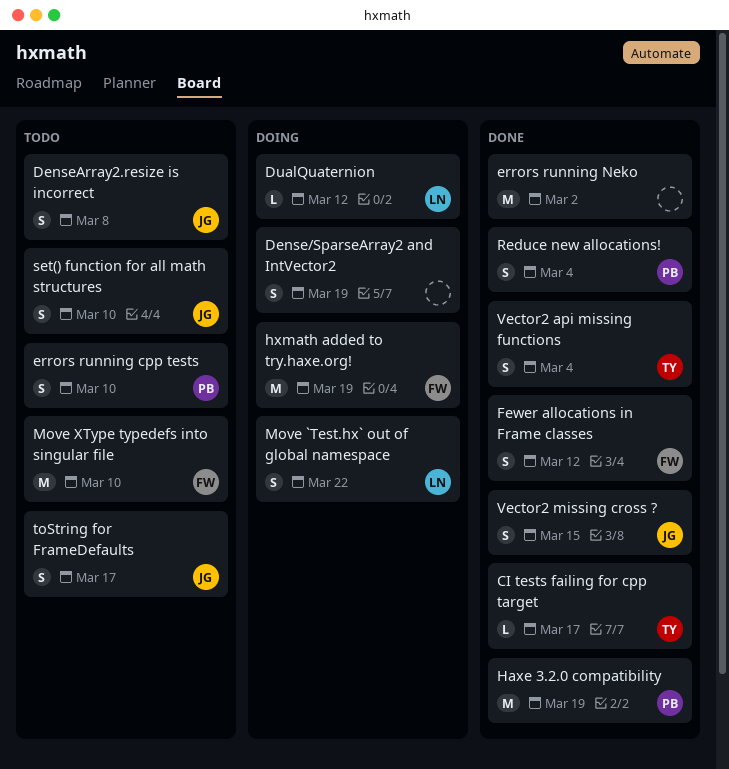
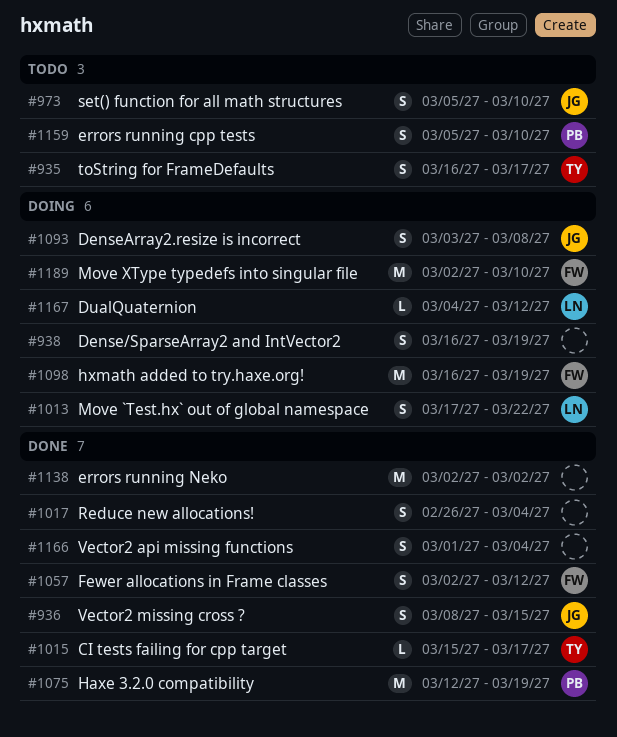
DenseArray2.resize is incorrect, status: Todo -> Doing
Move XType typedefs into singular file, status: Todo -> Doing
Reduce new allocations!, owner: PB -> none
toString for FrameDefaults, owner: JG -> TY
Vector2 api missing functions, owner: TY -> none

